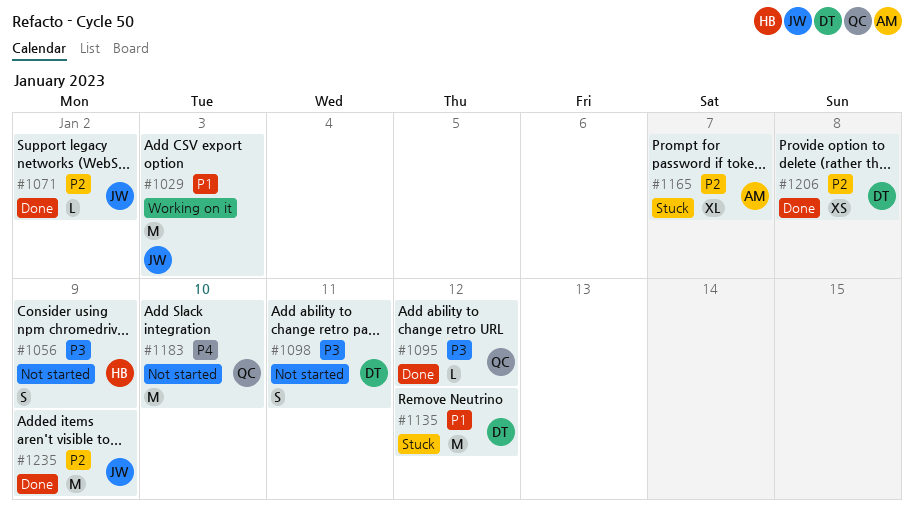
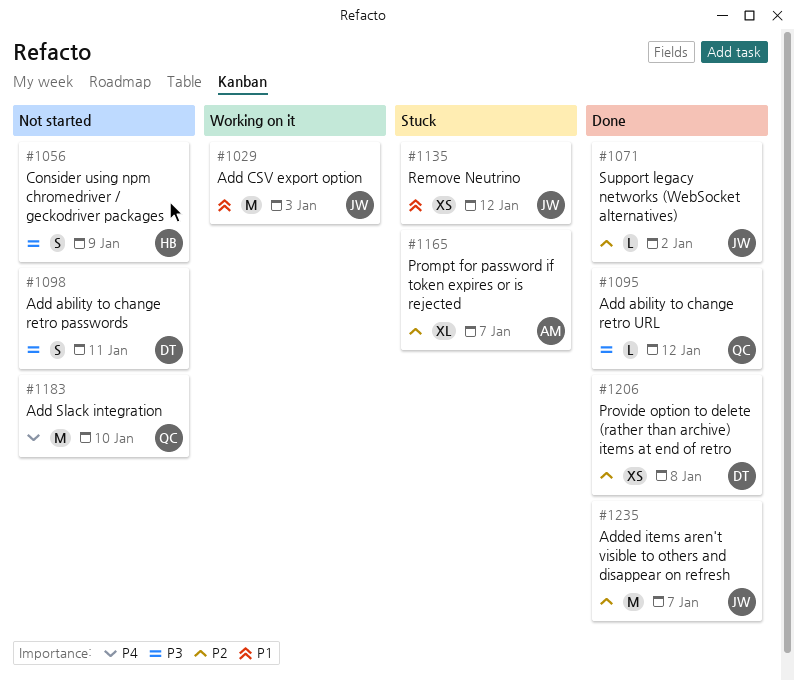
#1135, owner: DT -> JW
#1135, estimate: M -> XS
#1235, due: Jan 9 -> Jan 7

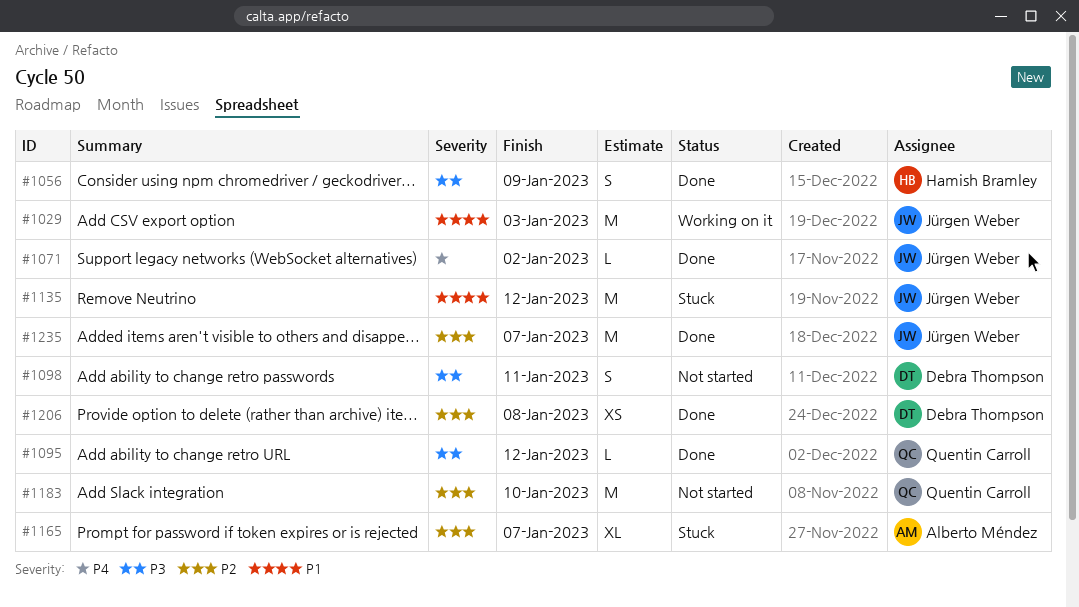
#1056, status: Not started -> Done
#1071, priority: P2 -> P4
#1135, estimate: XS -> M
#1183, priority: P4 -> P2

